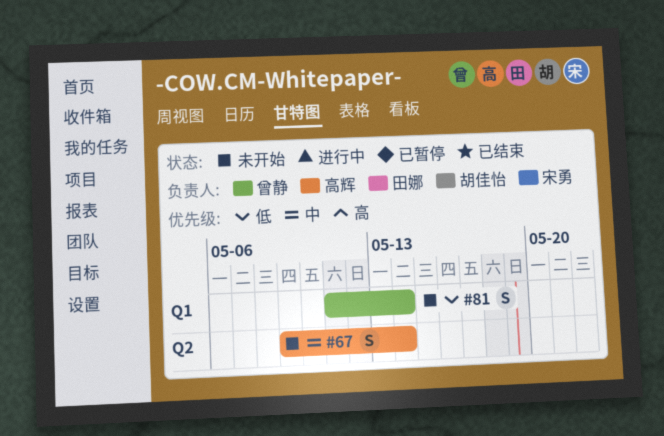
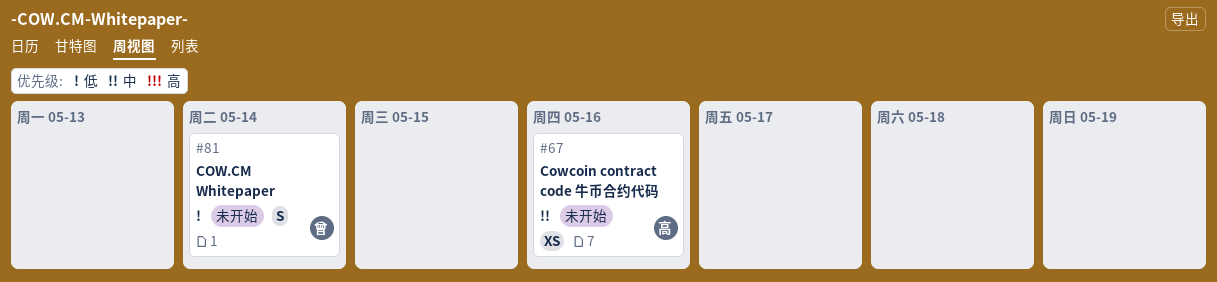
#67, estimate: S -> XS
#67, due: May 14 -> May 16

